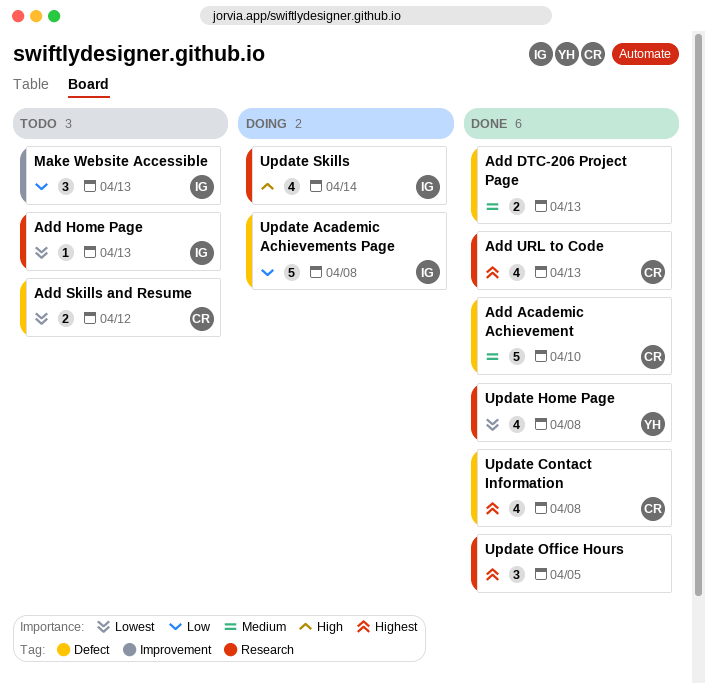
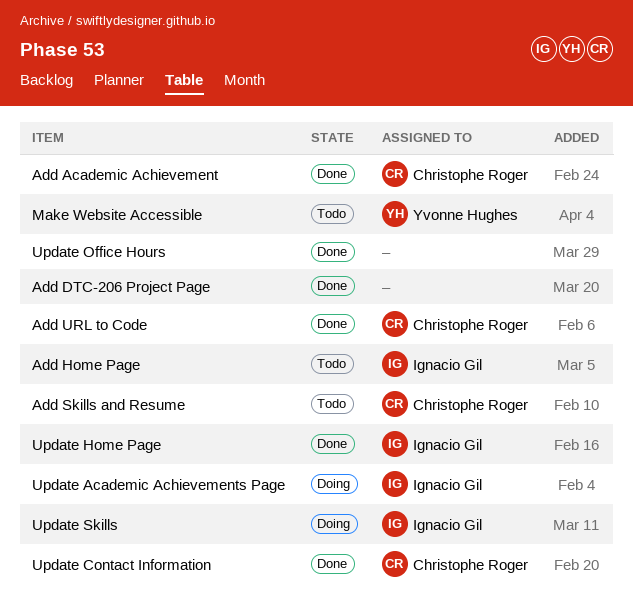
Make Website Accessible, owner: Ignacio Gil -> Yvonne Hughes
Update Home Page, owner: Yvonne Hughes -> Ignacio Gil

